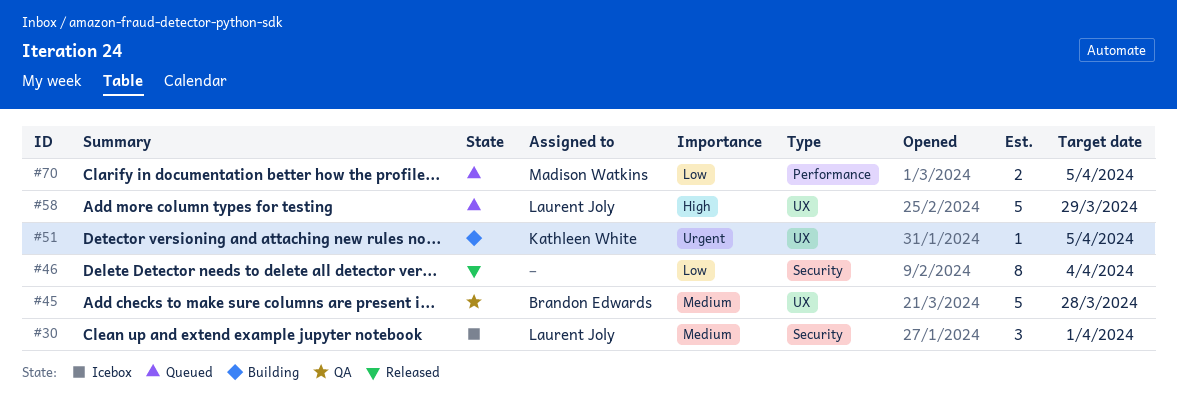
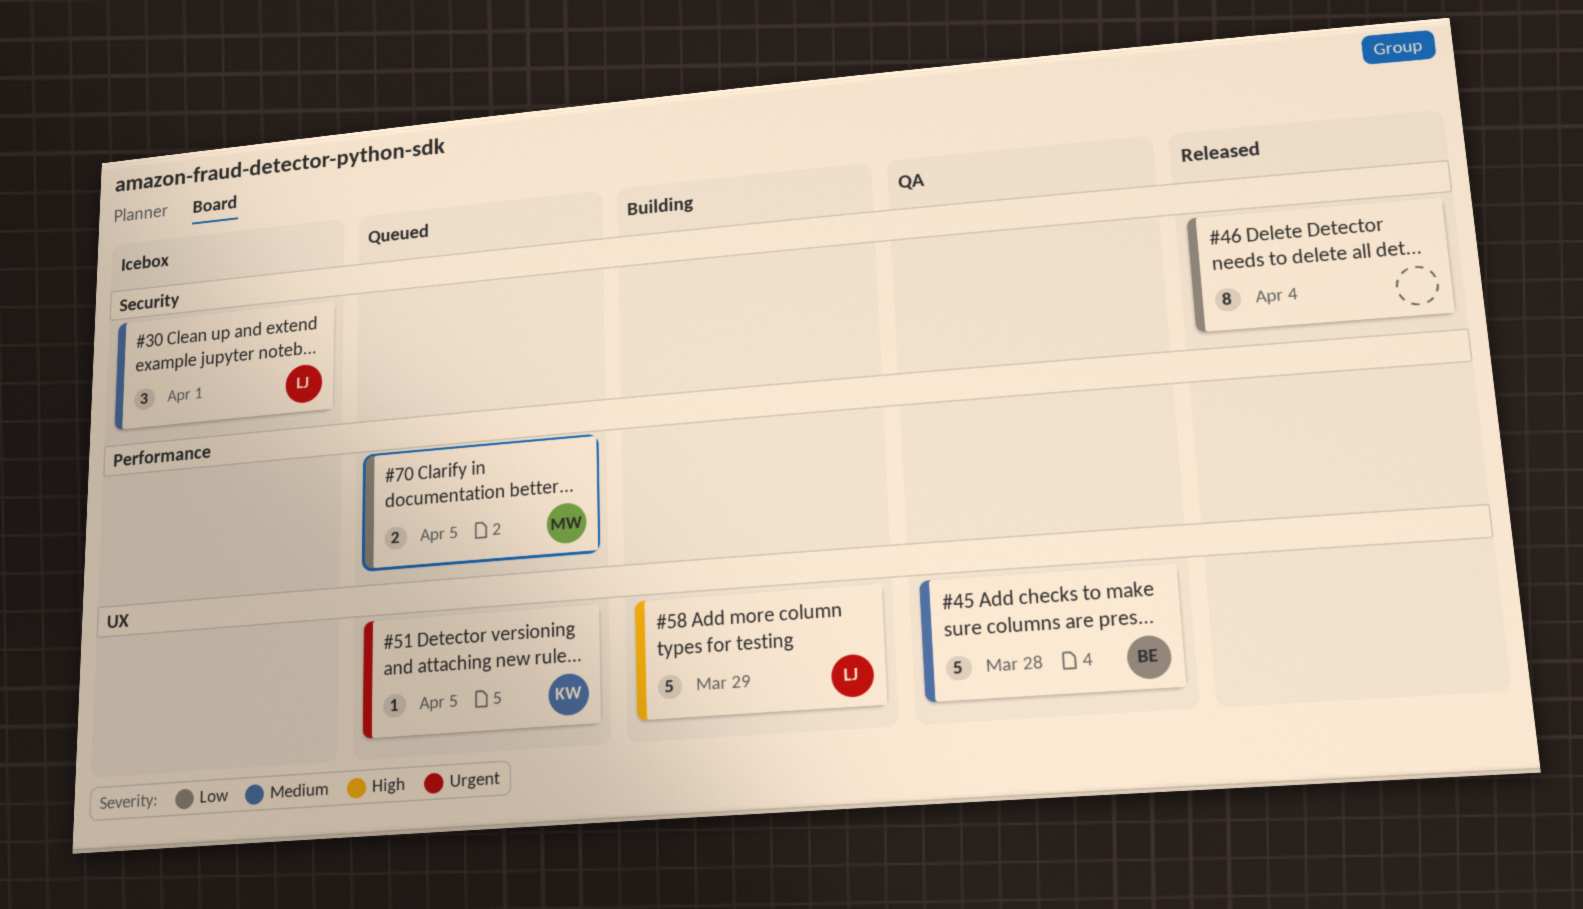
#51, status: Building -> Queued
#58, status: Queued -> Building

